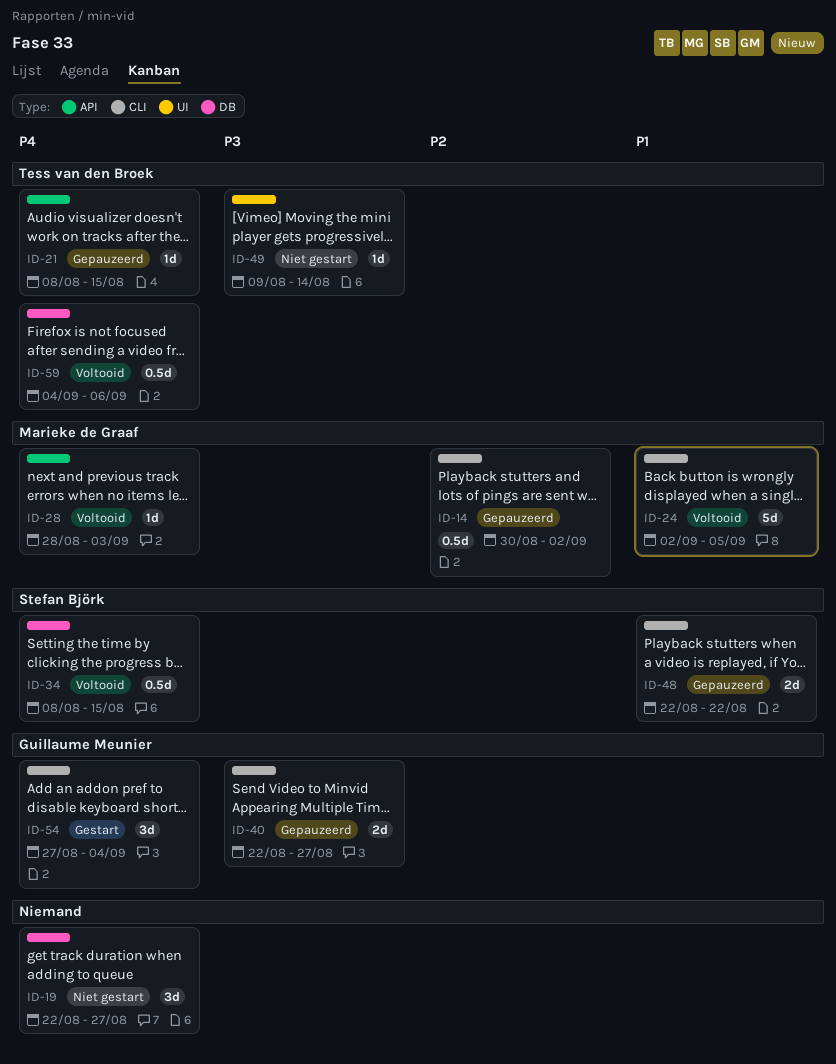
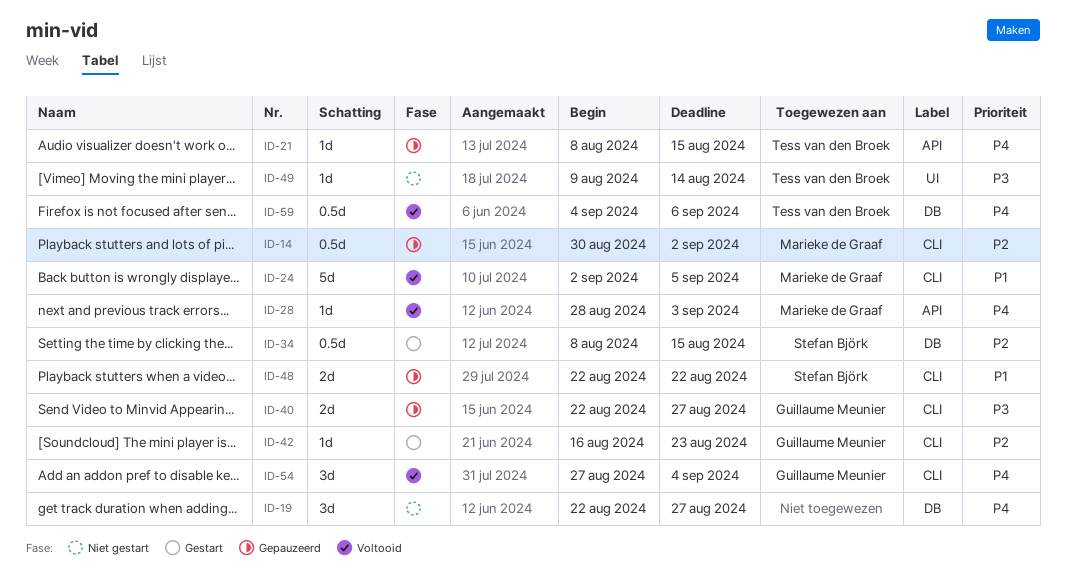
ID-34, status: Voltooid -> Gestart
ID-34, priority: P4 -> P2
ID-42: none -> present
ID-54, status: Gestart -> Voltooid

